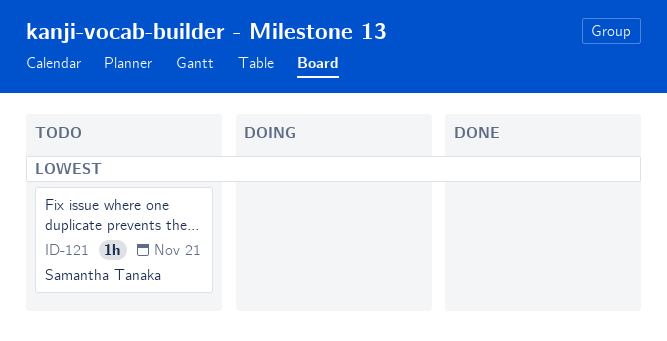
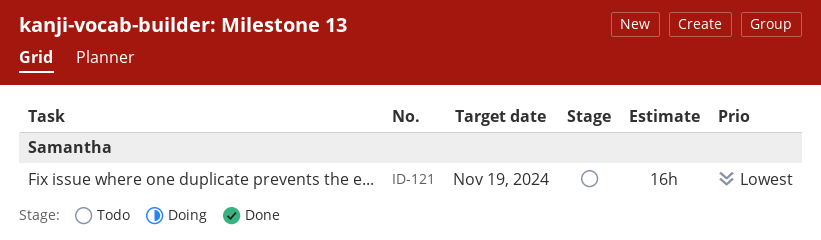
ID-121, estimate: 1h -> 16h
ID-121, due: Nov 21 -> Nov 19

